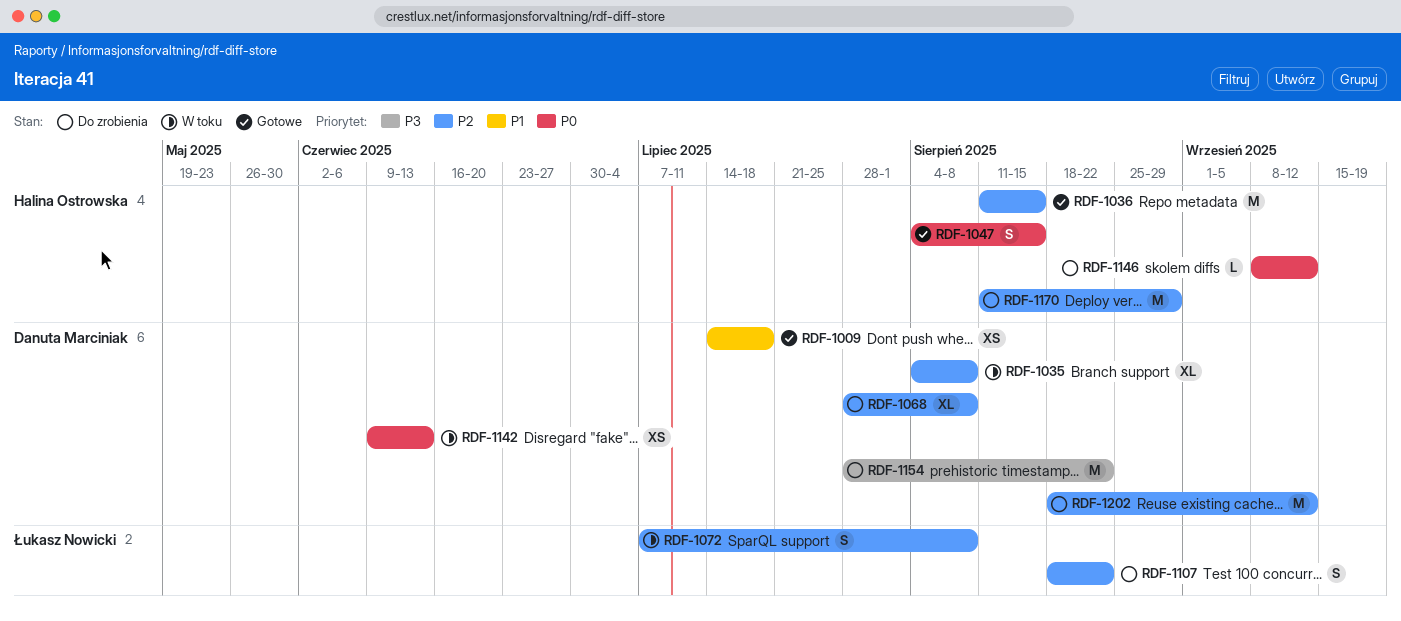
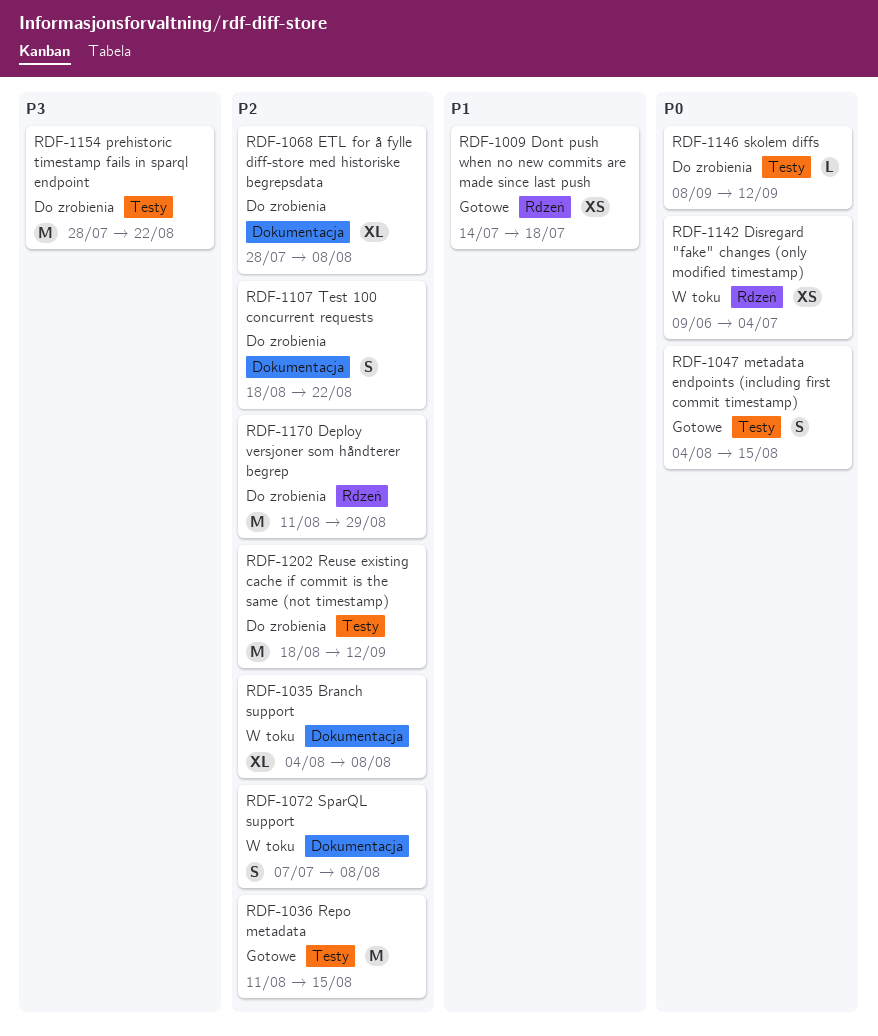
RDF-1142, due: Jun 13 -> Jul 4

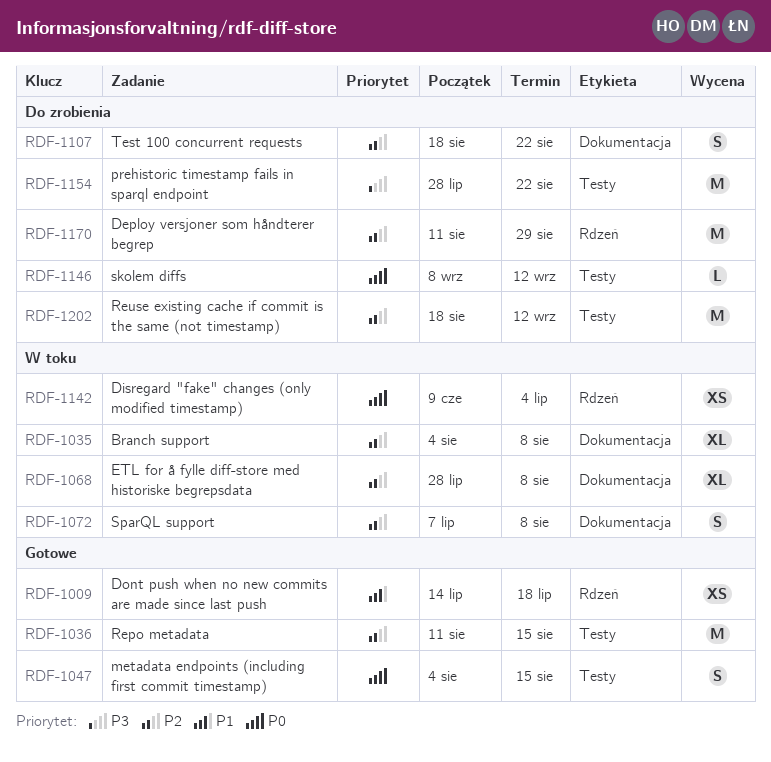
RDF-1068, status: Do zrobienia -> W toku

